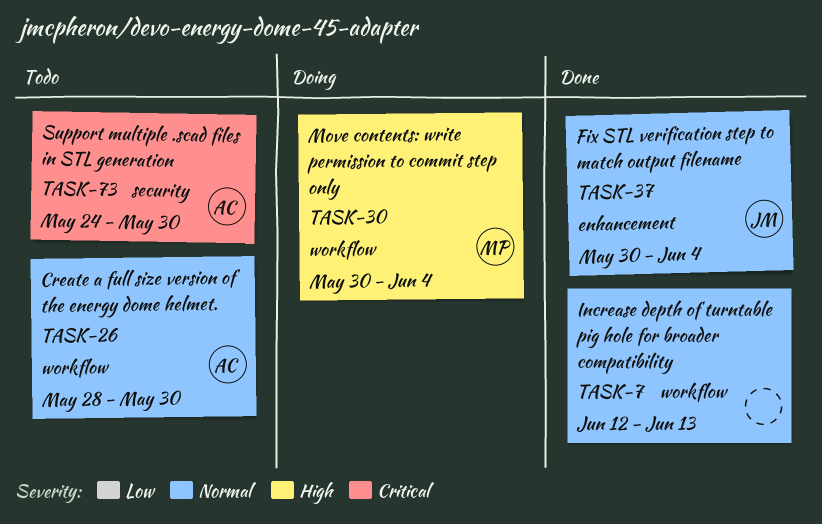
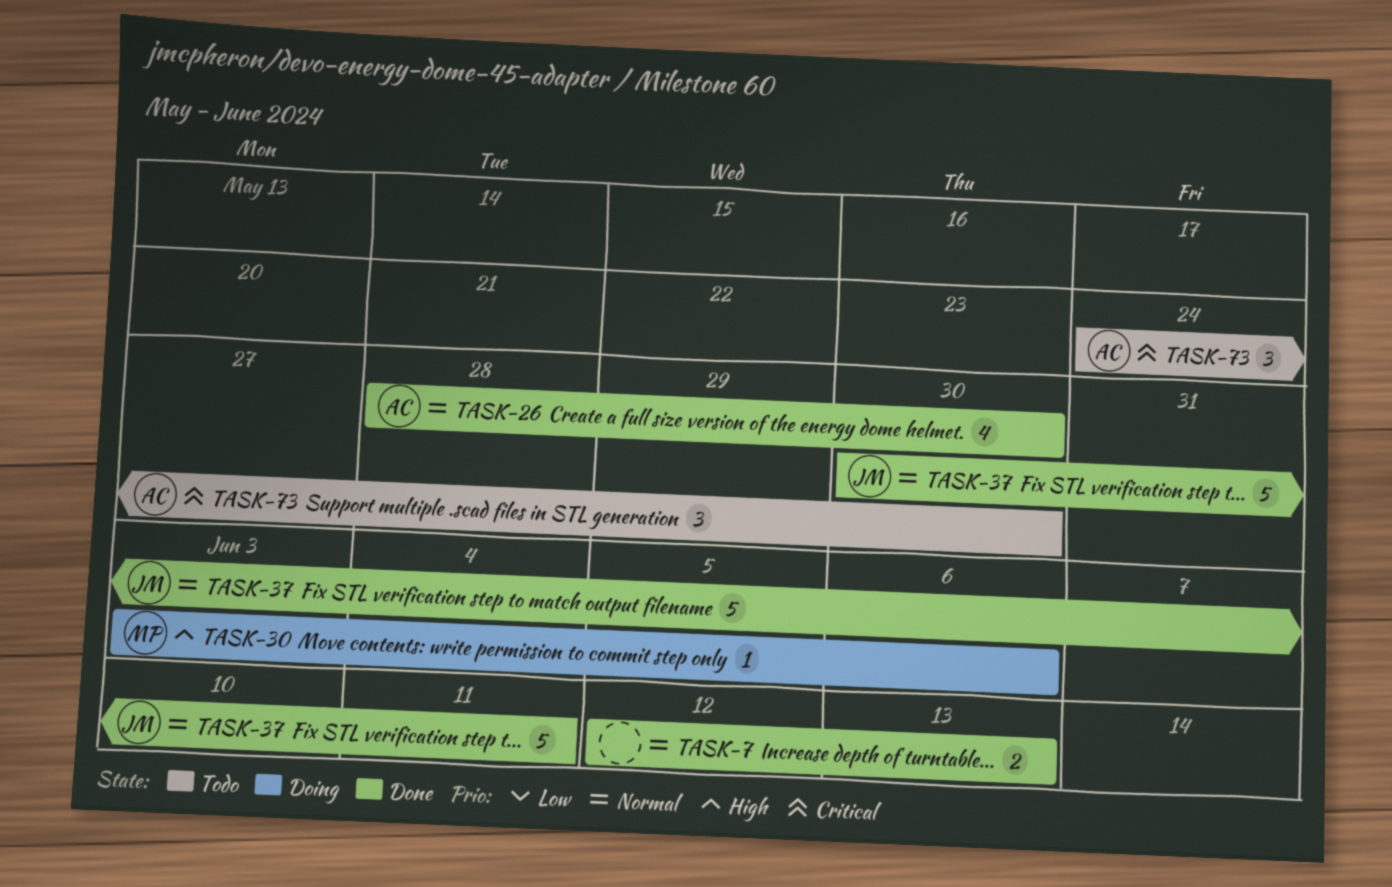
TASK-26, status: Todo -> Done
TASK-30, start: May 30 -> Jun 3
TASK-30, due: Jun 4 -> Jun 6
TASK-37, due: Jun 4 -> Jun 11

